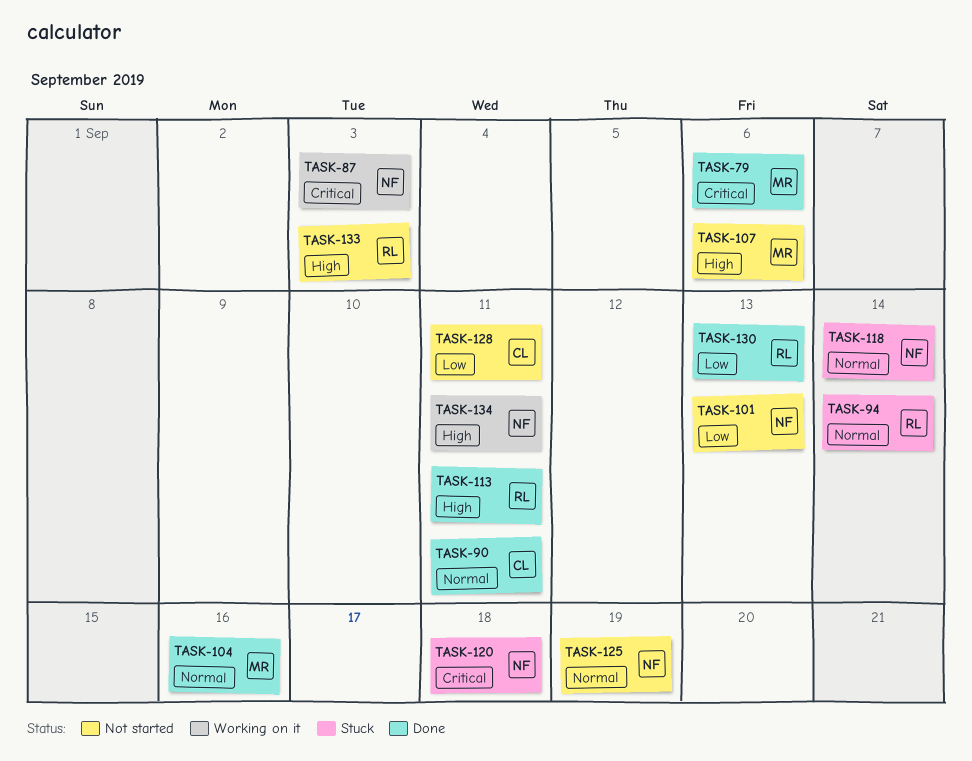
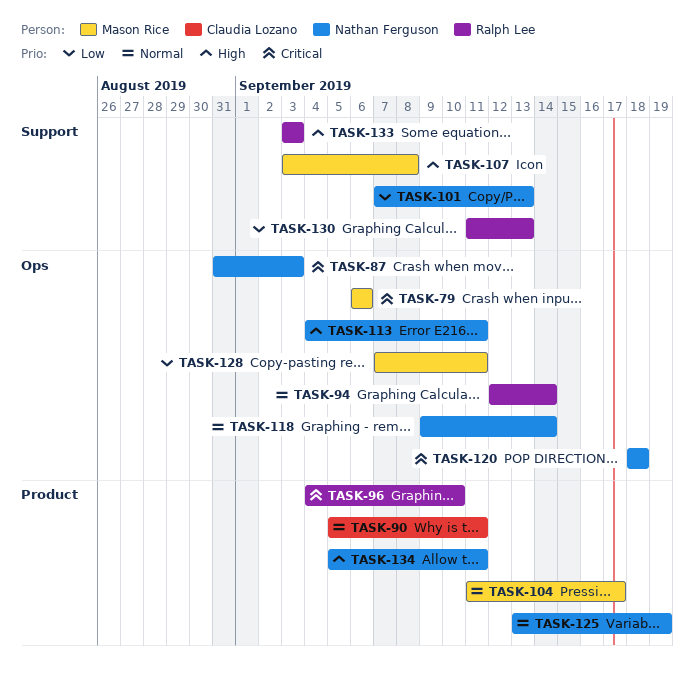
TASK-96: none -> present
TASK-104, due: Sep 16 -> Sep 17
TASK-107, due: Sep 6 -> Sep 8
TASK-113, owner: Ralph Lee -> Nathan Ferguson
TASK-128, owner: Claudia Lozano -> Mason Rice

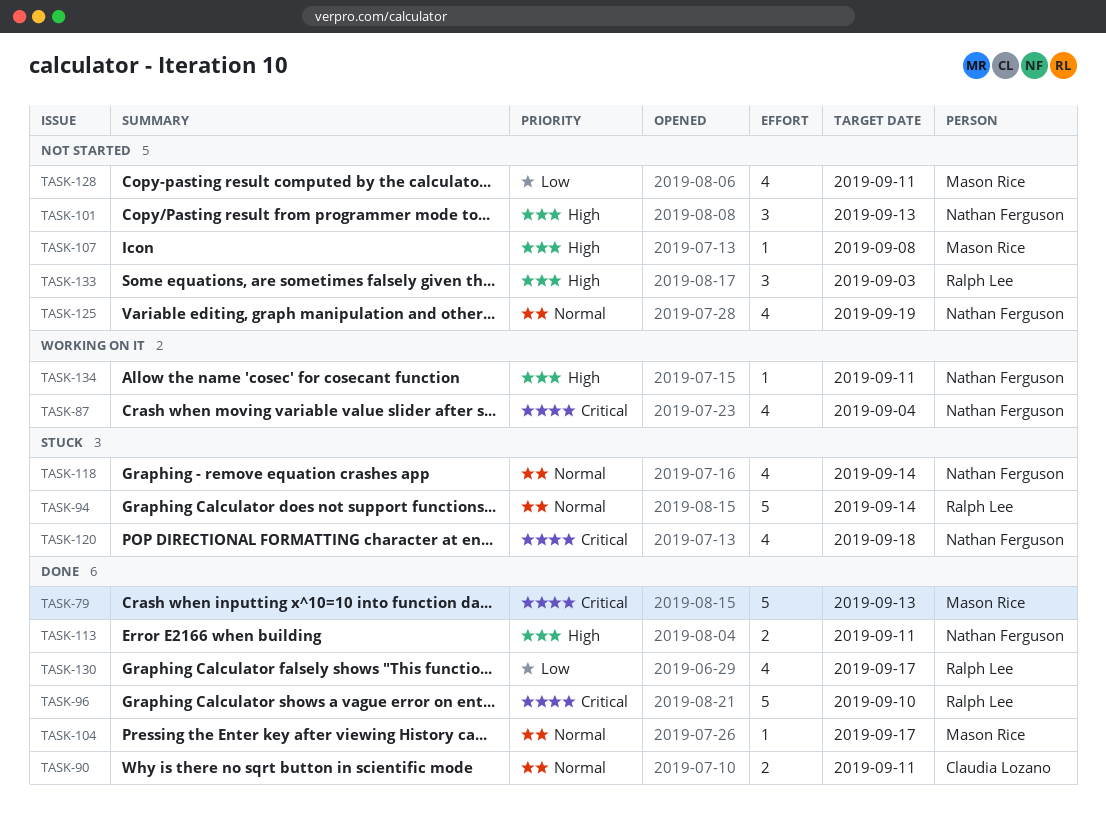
TASK-79, due: Sep 6 -> Sep 13
TASK-87, due: Sep 3 -> Sep 4
TASK-101, priority: Low -> High
TASK-130, due: Sep 13 -> Sep 17

